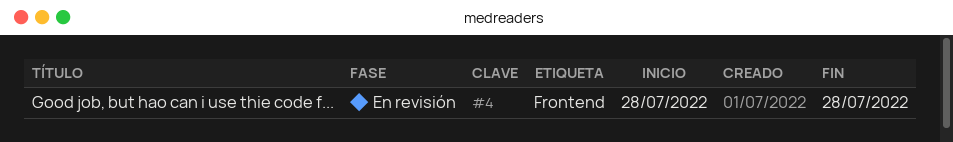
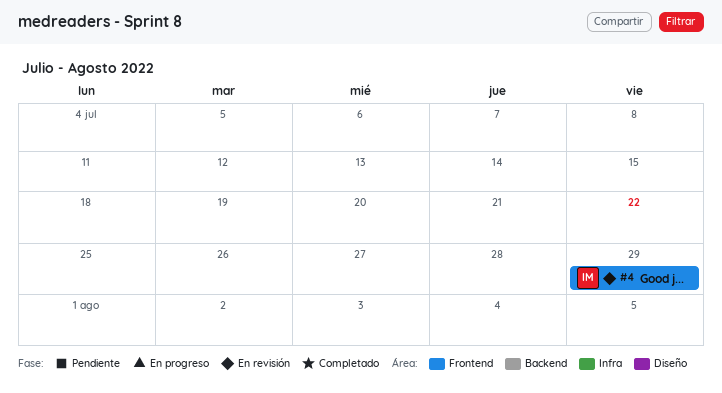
#4, start: Jul 28 -> Jul 29
#4, due: Jul 28 -> Jul 29

